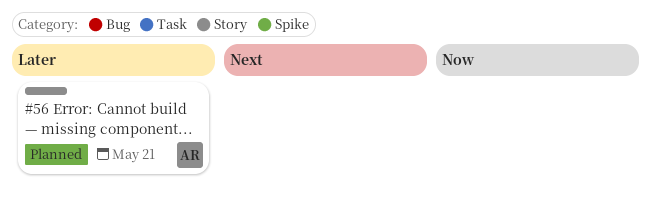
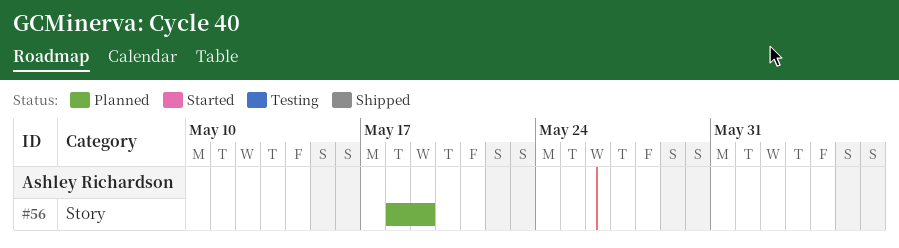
#56, due: May 21 -> May 19

